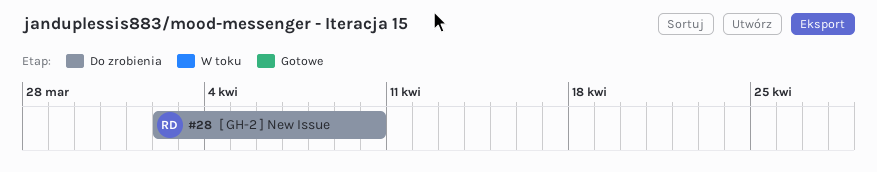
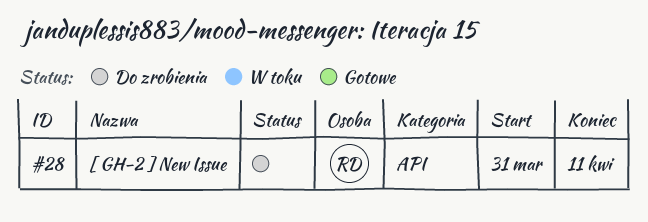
#28, start: Apr 2 -> Mar 31
#28, due: Apr 10 -> Apr 11

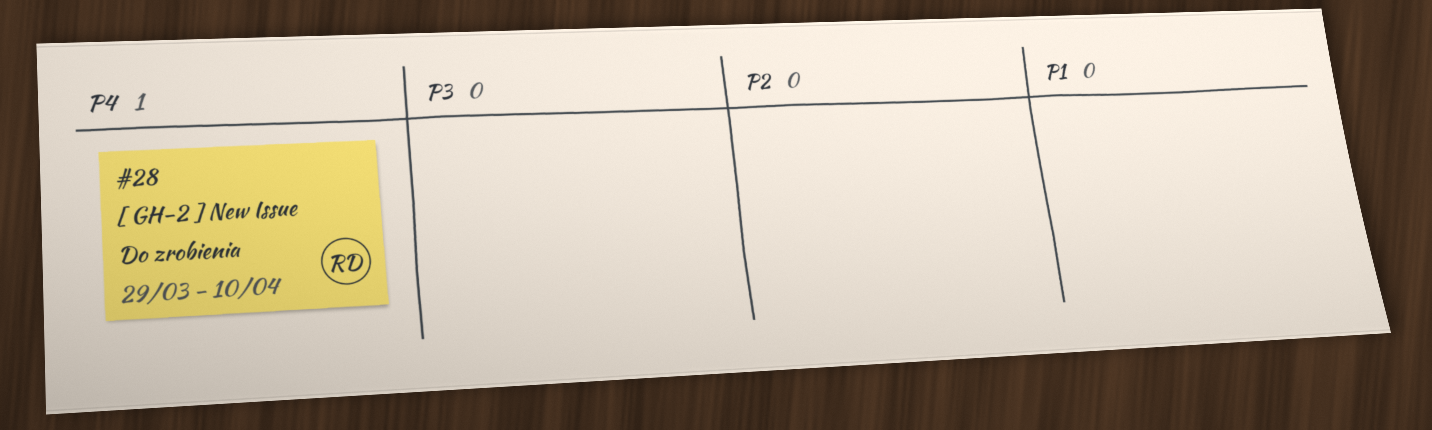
#28, start: Mar 31 -> Mar 29
#28, due: Apr 11 -> Apr 10

